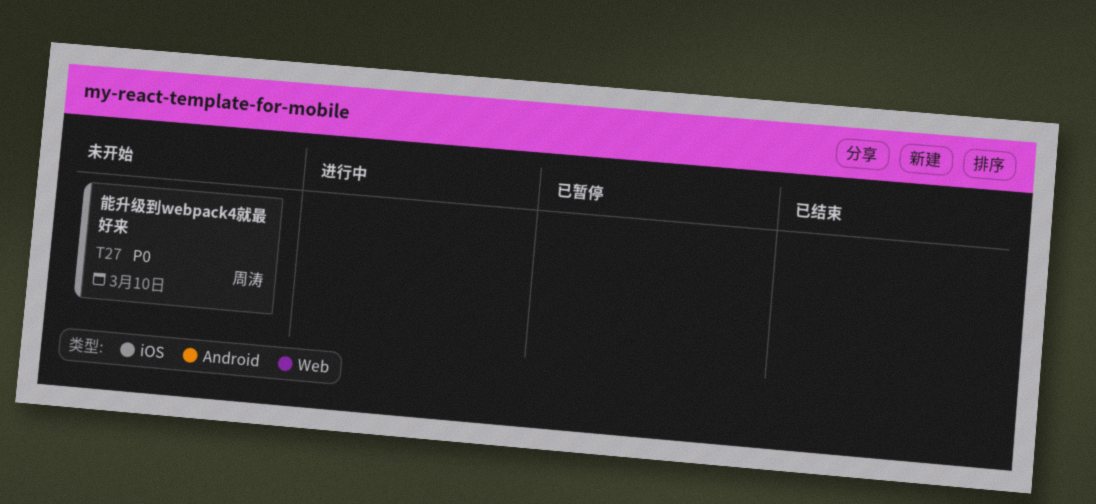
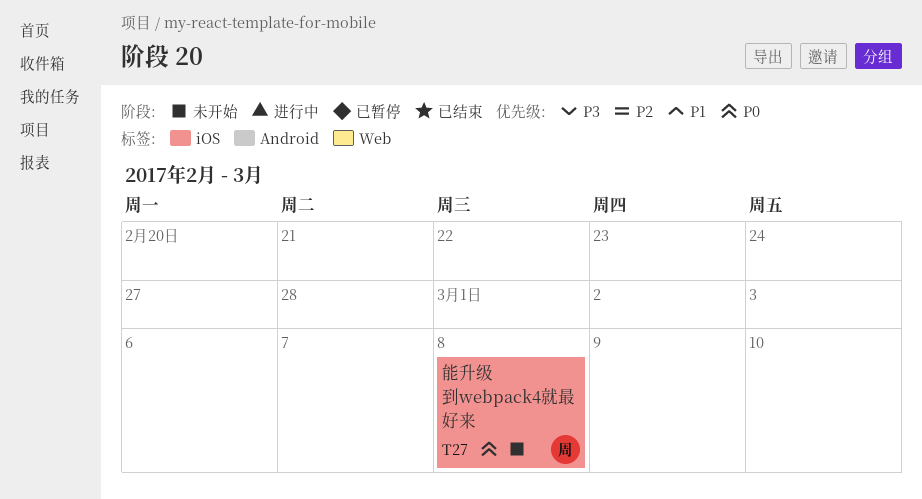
T27, due: Mar 10 -> Mar 8

